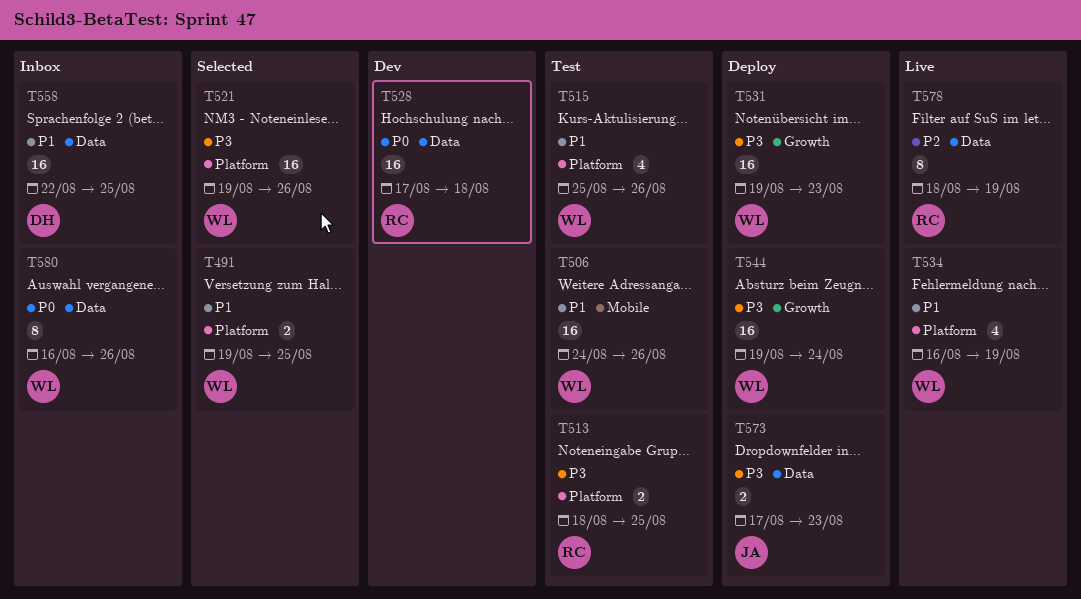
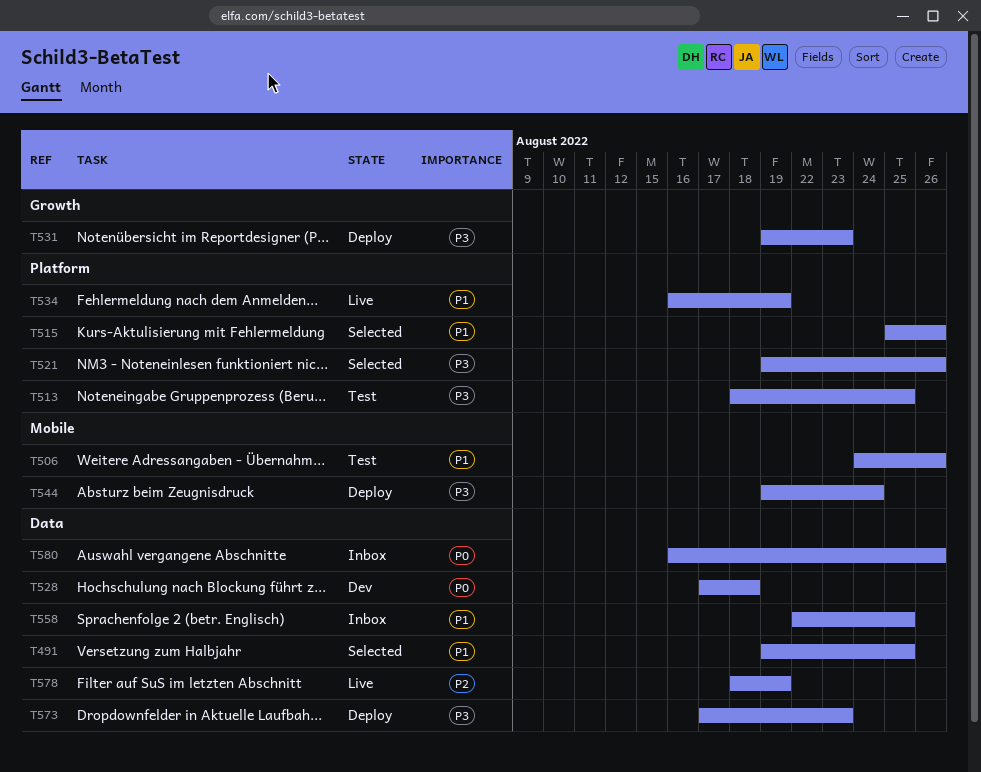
T491, label: Platform -> Data
T515, status: Test -> Selected
T544, label: Growth -> Mobile

